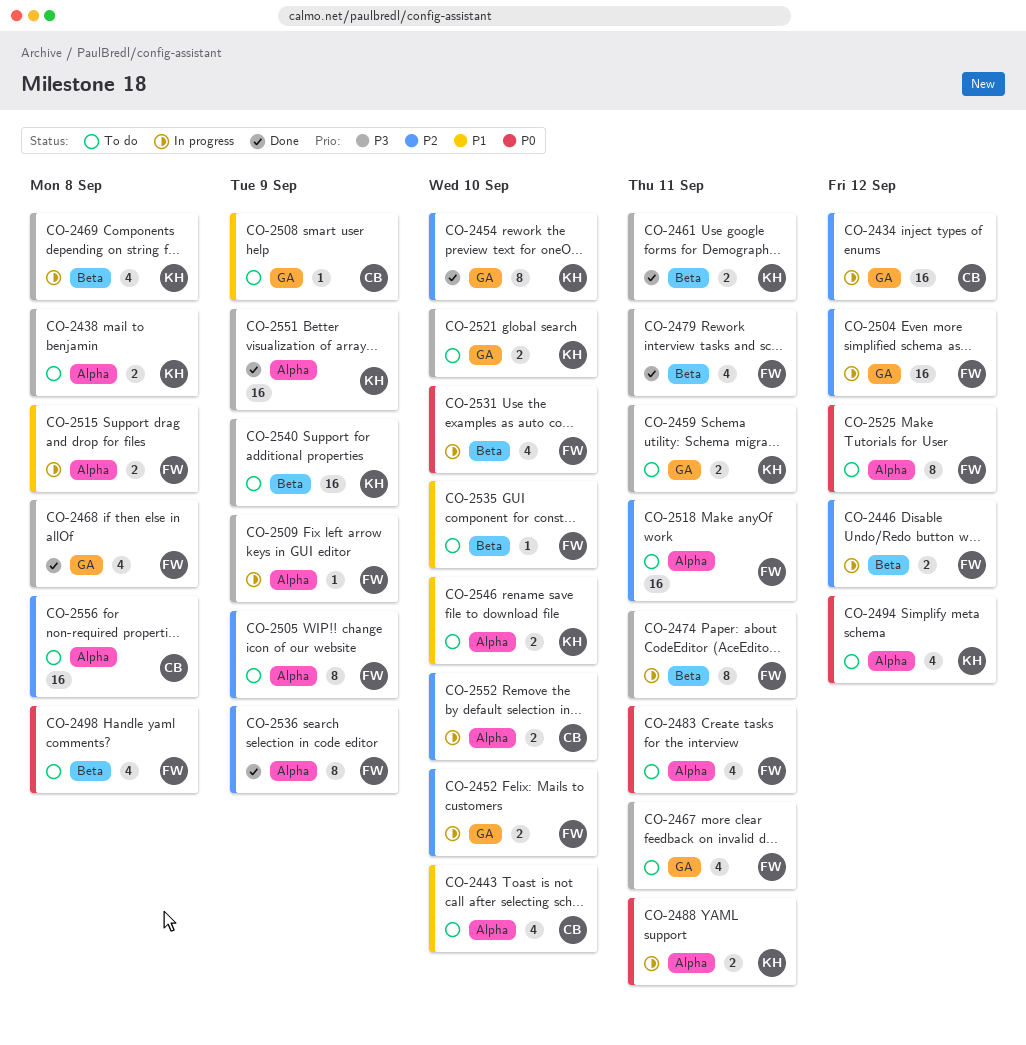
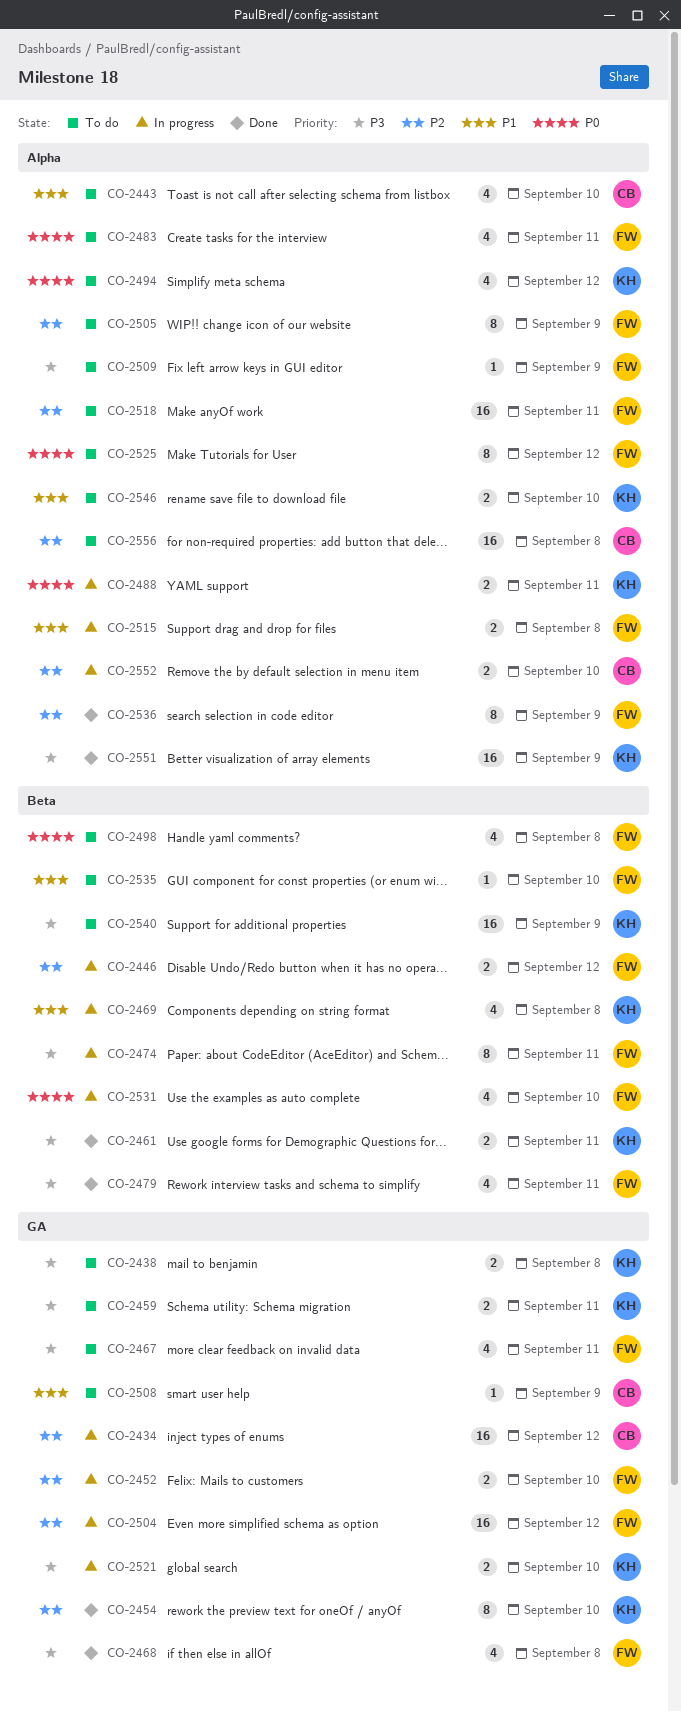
CO-2438, label: Alpha -> GA
CO-2469, priority: P3 -> P1
CO-2509, status: In progress -> To do
CO-2521, status: To do -> In progress

